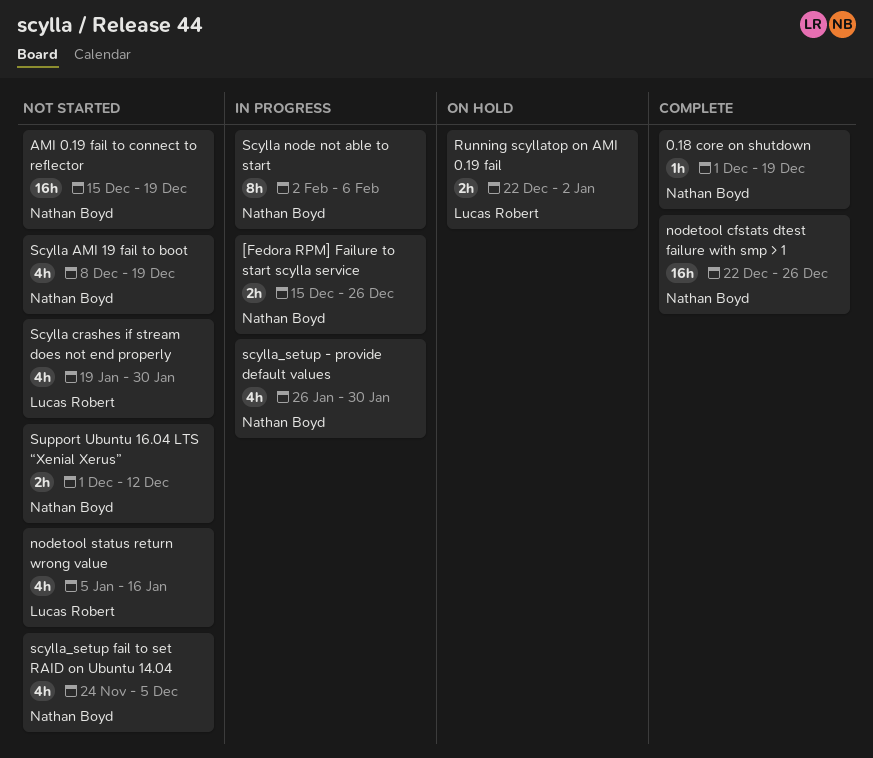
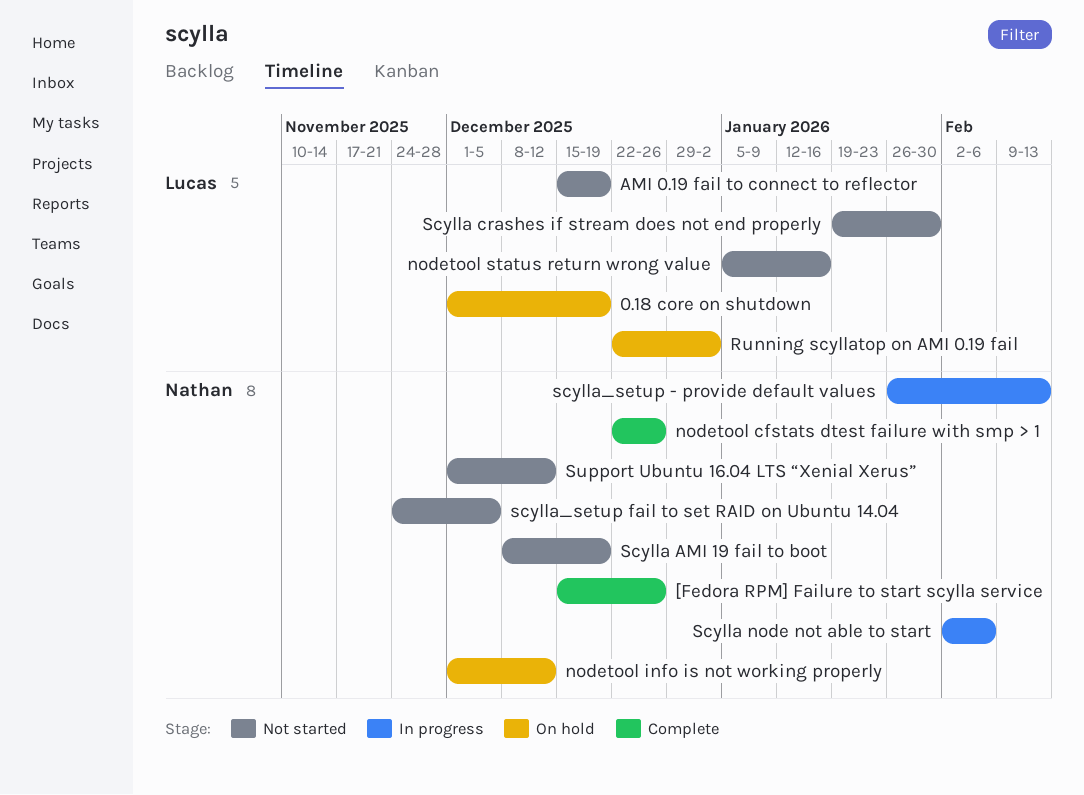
0.18 core on shutdown, status: Complete -> On hold
0.18 core on shutdown, owner: Nathan Boyd -> Lucas Robert
[Fedora RPM] Failure to start scylla service, status: In progress -> Complete
AMI 0.19 fail to connect to reflector, owner: Nathan Boyd -> Lucas Robert
nodetool info is not working properly: none -> present
scylla_setup - provide default values, due: Jan 30 -> Feb 13

